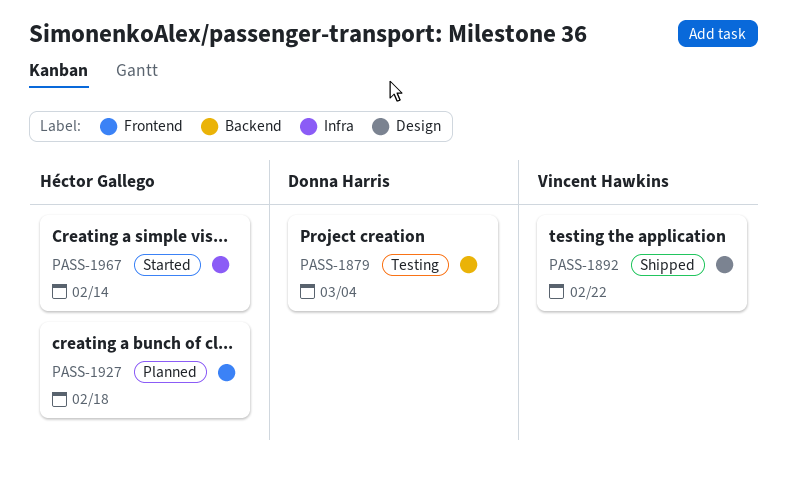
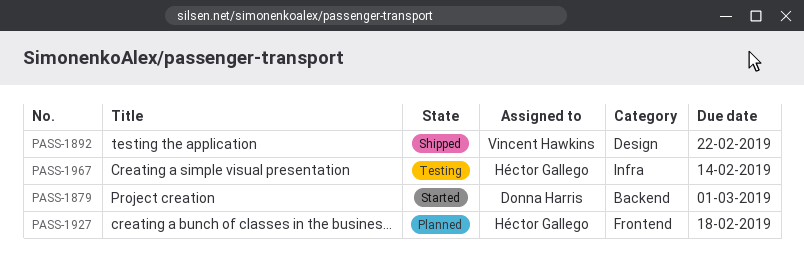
PASS-1879, status: Testing -> Started
PASS-1879, due: Mar 4 -> Mar 1
PASS-1967, status: Started -> Testing

